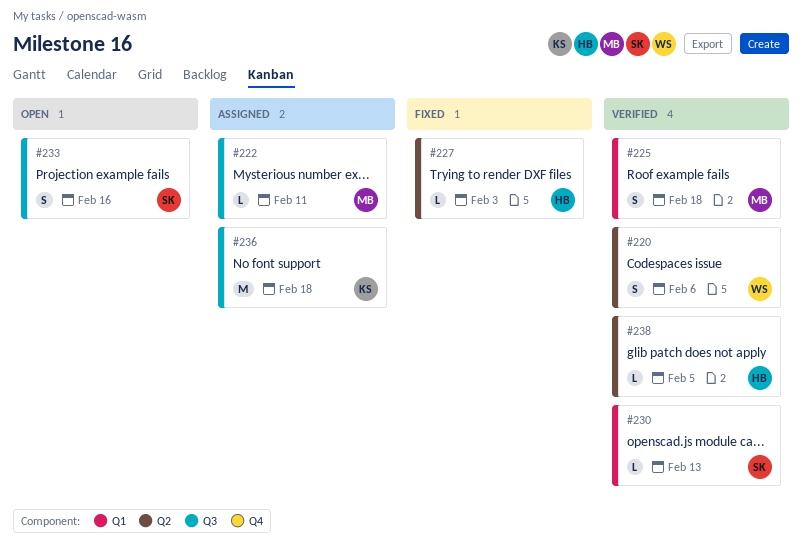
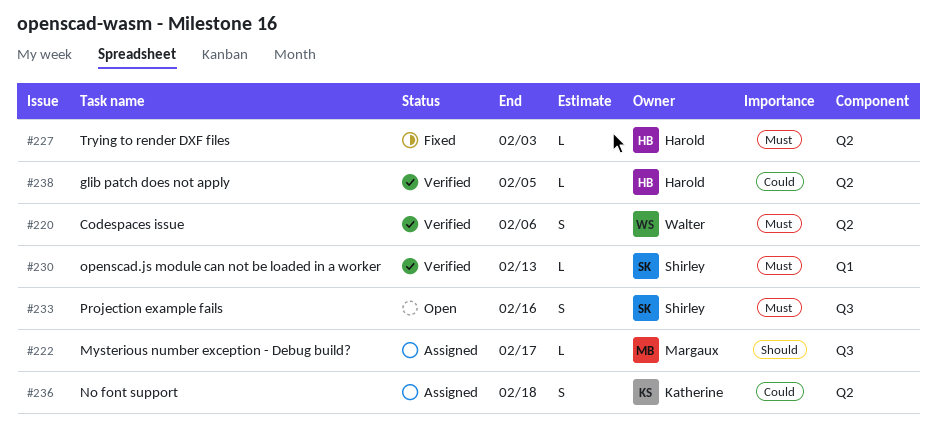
#222, due: Feb 11 -> Feb 17
#225: present -> none
#236, label: Q3 -> Q2
#236, estimate: M -> S

